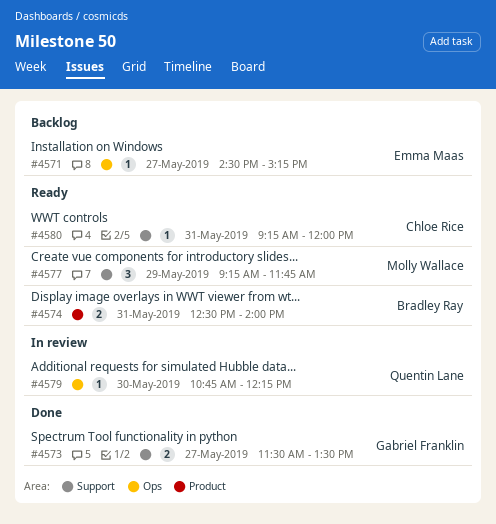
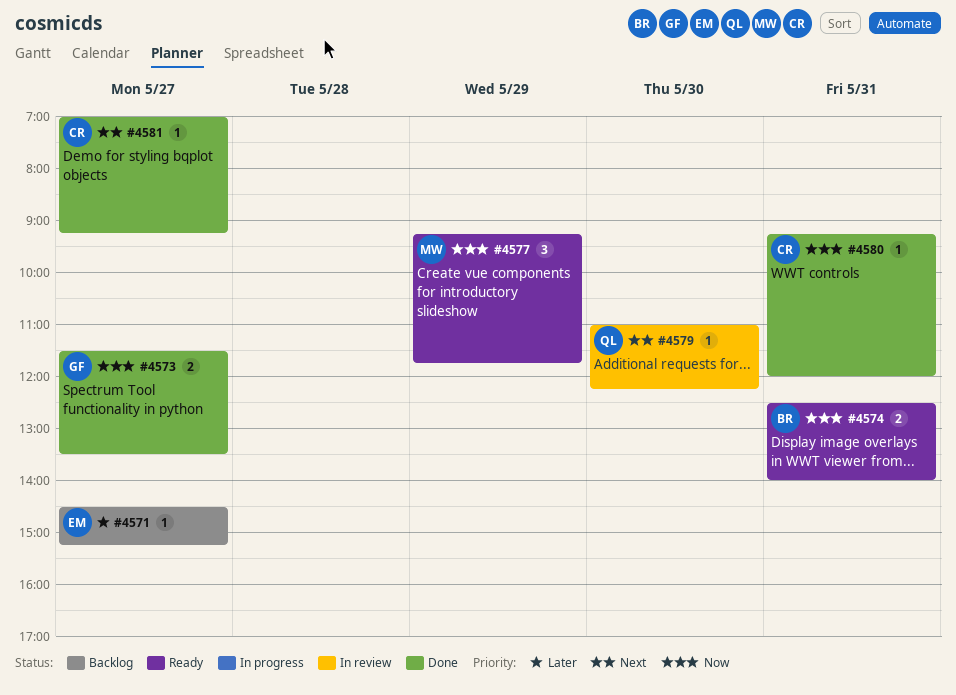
#4579, begins: 10:45 -> 11:00
#4580, status: Ready -> Done
#4581: none -> present

